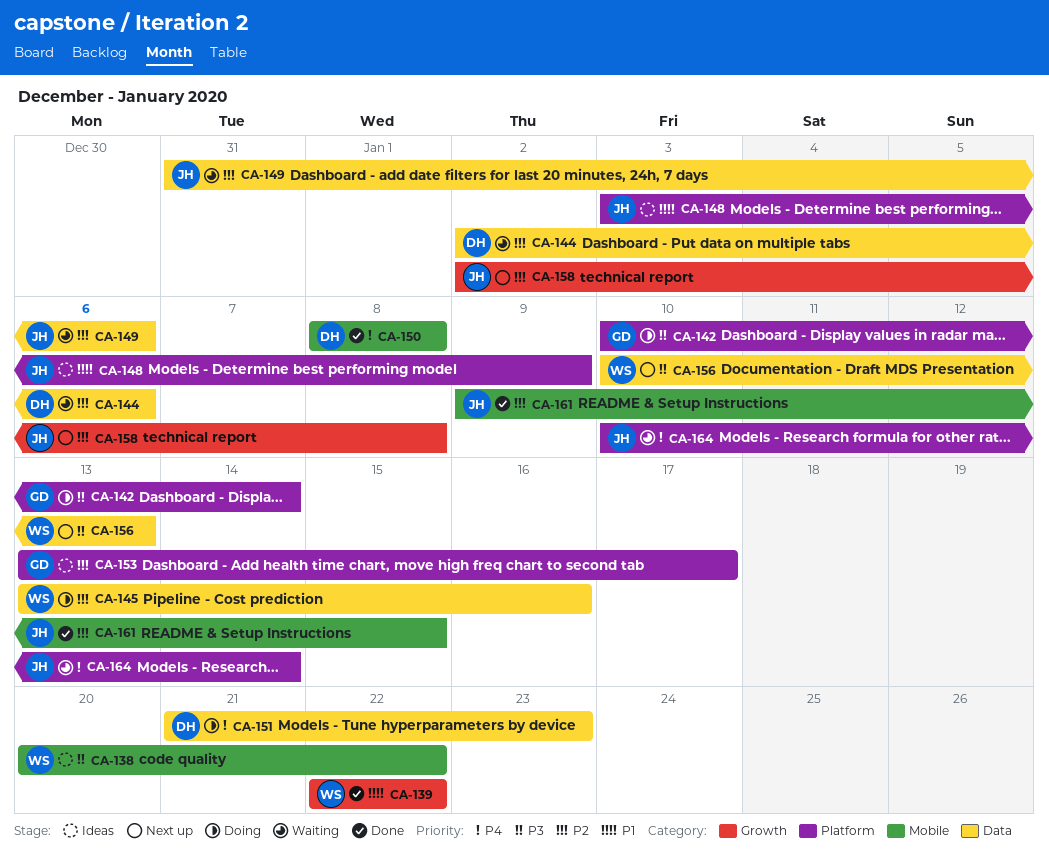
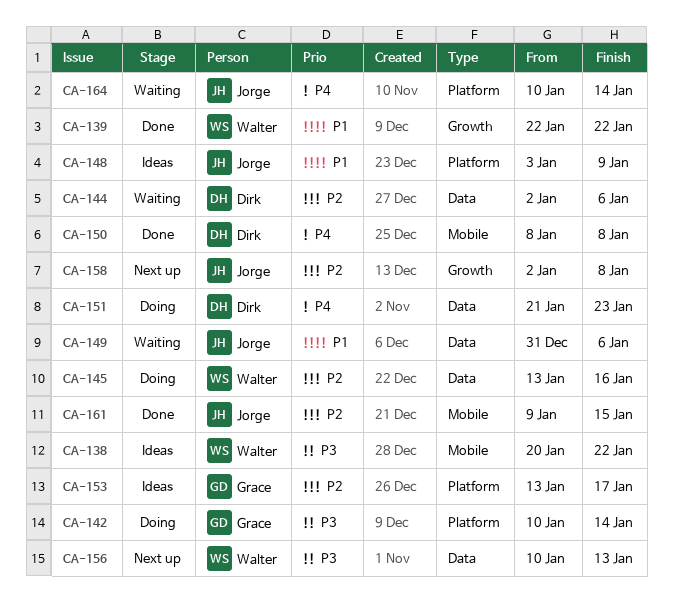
CA-149, priority: P2 -> P1

